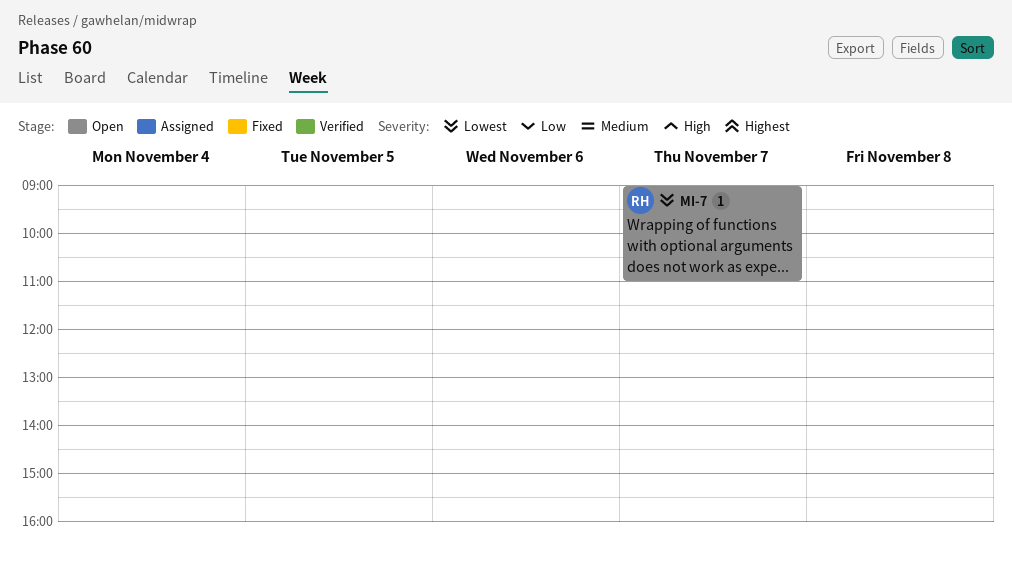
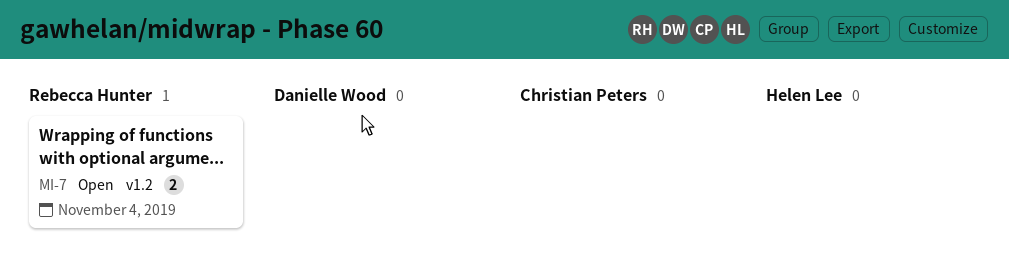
MI-7, estimate: 1 -> 2
MI-7, day: Nov 7 -> Nov 4

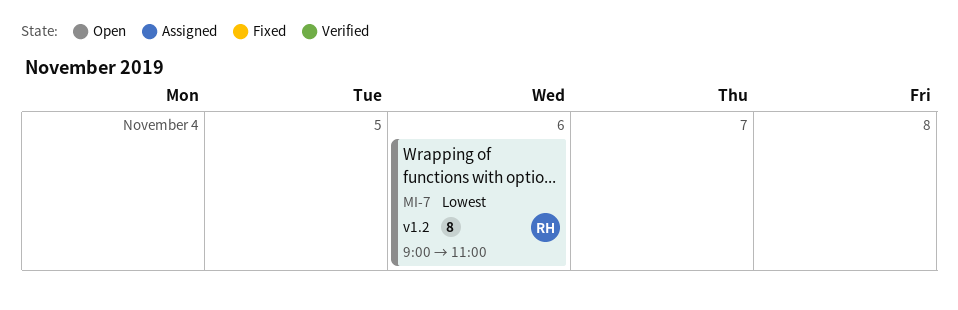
MI-7, estimate: 2 -> 8
MI-7, day: Nov 4 -> Nov 6

